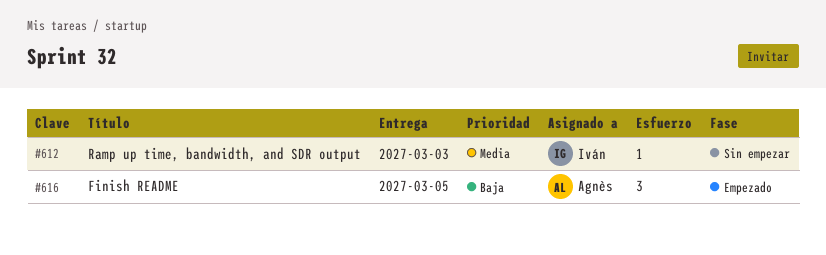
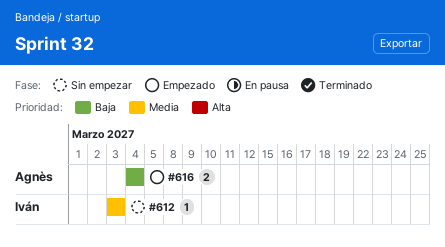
#616, estimate: 3 -> 2
#616, due: Mar 5 -> Mar 4

